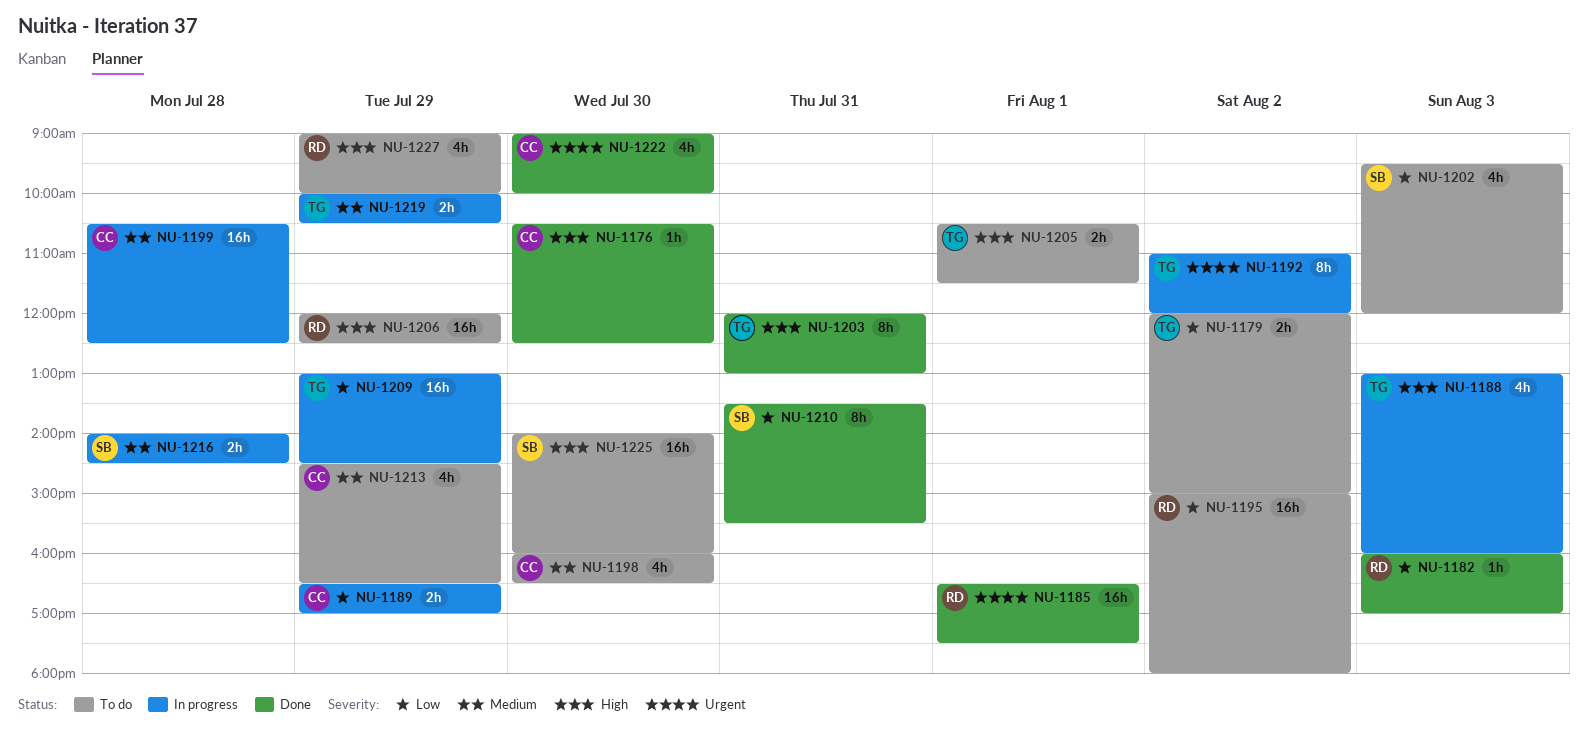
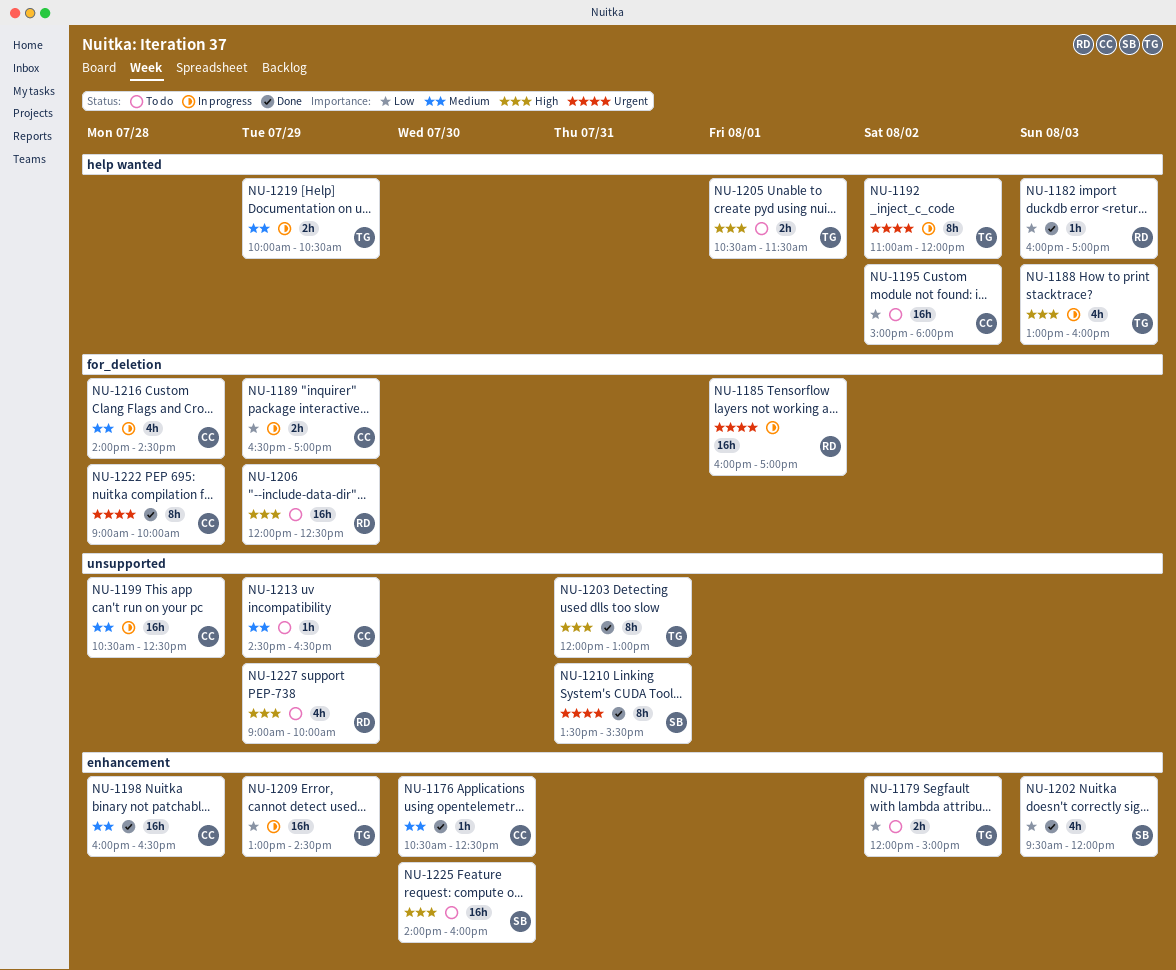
NU-1176, priority: High -> Medium
NU-1185, status: Done -> In progress
NU-1185, begins: 16:30 -> 16:00
NU-1185, ends: 17:30 -> 17:00
NU-1195, owner: RD -> CC
NU-1198, status: To do -> Done
NU-1198, estimate: 4h -> 16h
NU-1198, day: Jul 30 -> Jul 28
NU-1202, status: To do -> Done
NU-1210, priority: Low -> Urgent
NU-1213, estimate: 4h -> 1h
NU-1216, owner: SB -> CC
NU-1216, estimate: 2h -> 4h
NU-1222, estimate: 4h -> 8h
NU-1222, day: Jul 30 -> Jul 28

